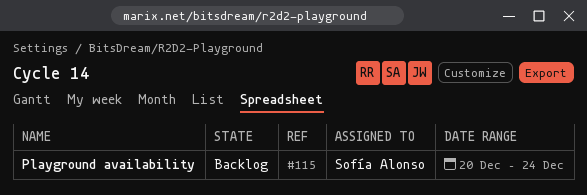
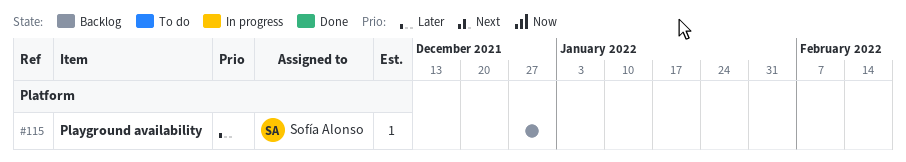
#115, start: Dec 20 -> Dec 27
#115, due: Dec 24 -> Dec 31

